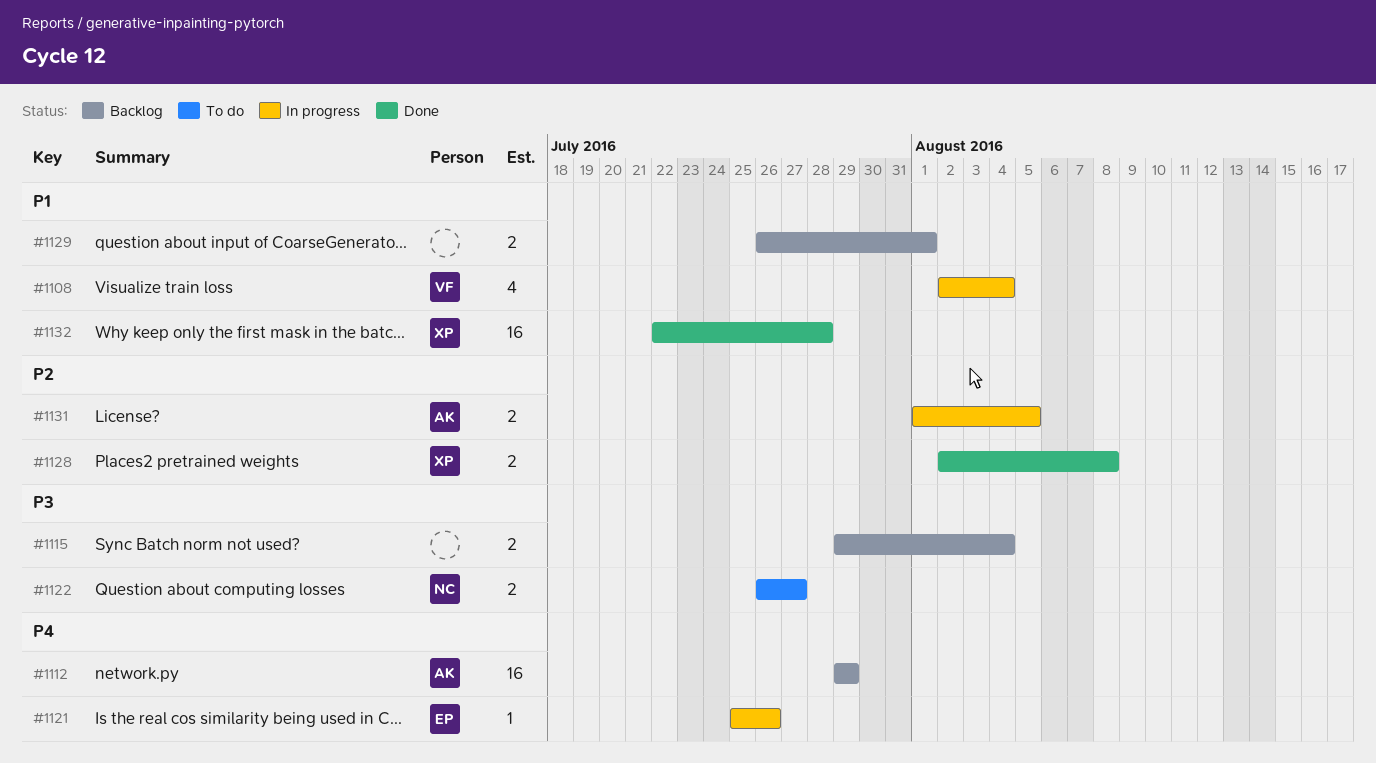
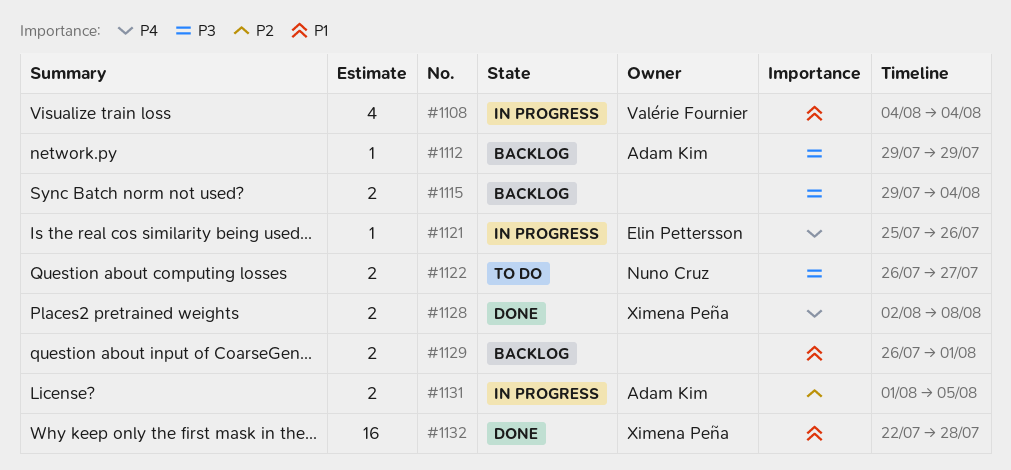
#1108, start: Aug 2 -> Aug 4
#1112, priority: P4 -> P3
#1112, estimate: 16 -> 1
#1128, priority: P2 -> P4

